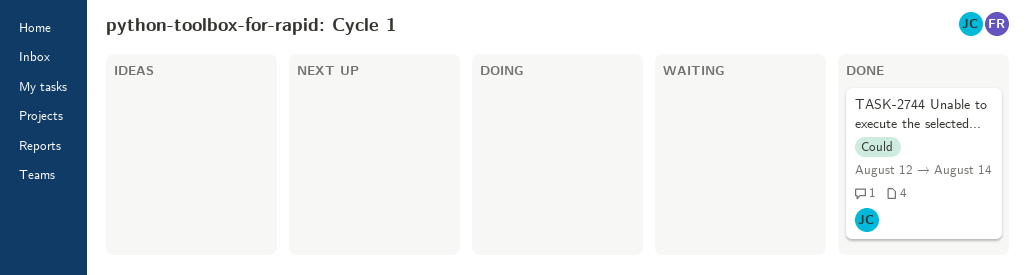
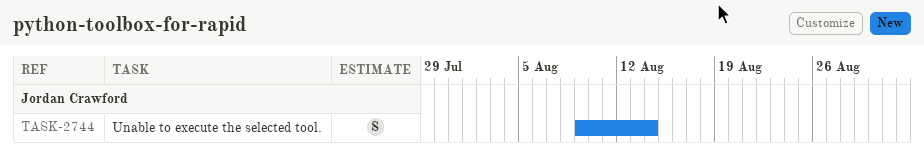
TASK-2744, start: Aug 12 -> Aug 9

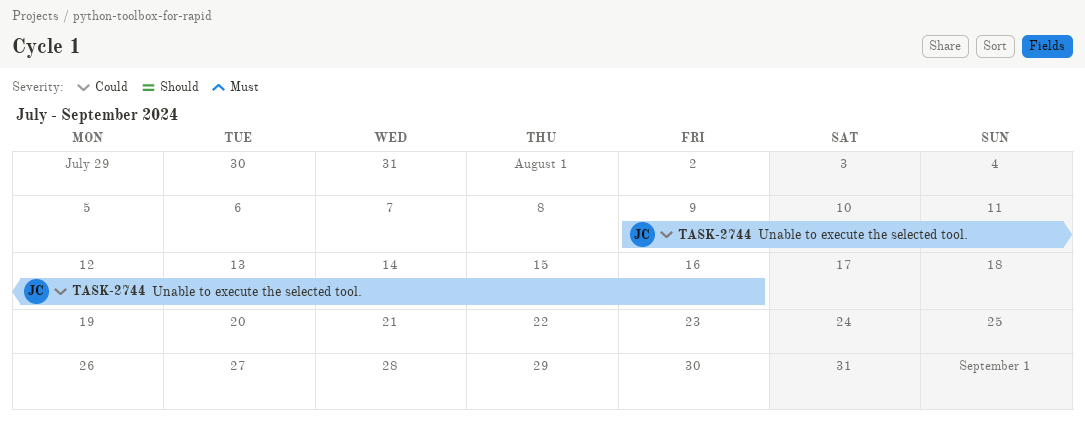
TASK-2744, due: Aug 14 -> Aug 16

